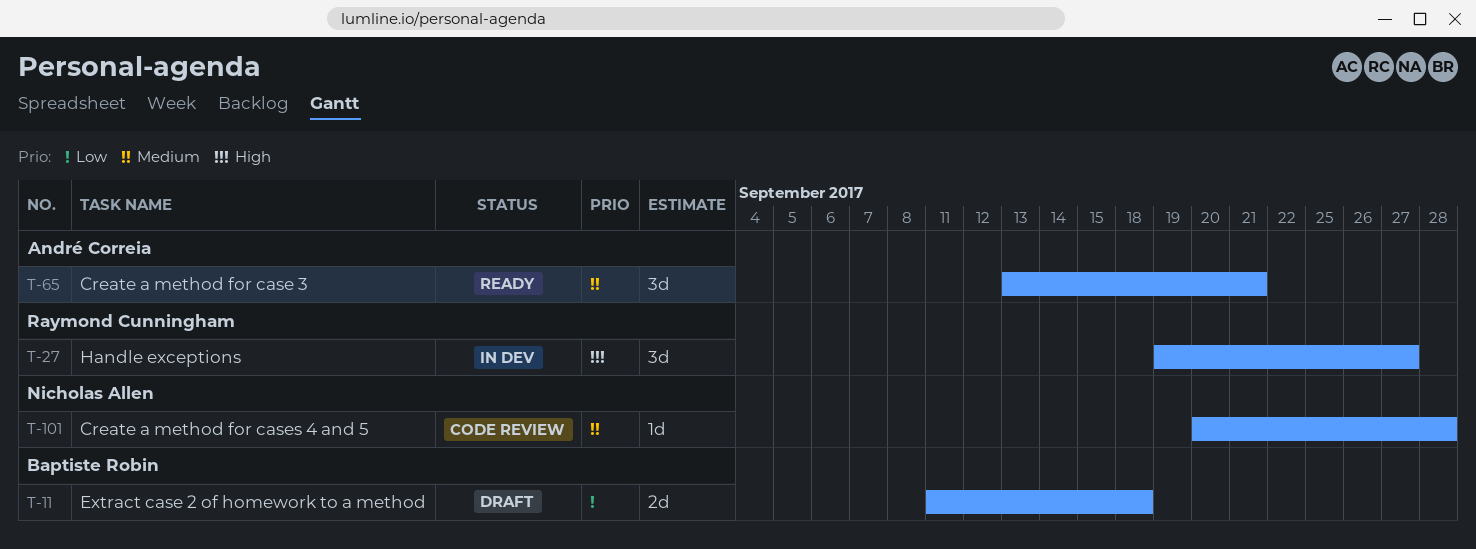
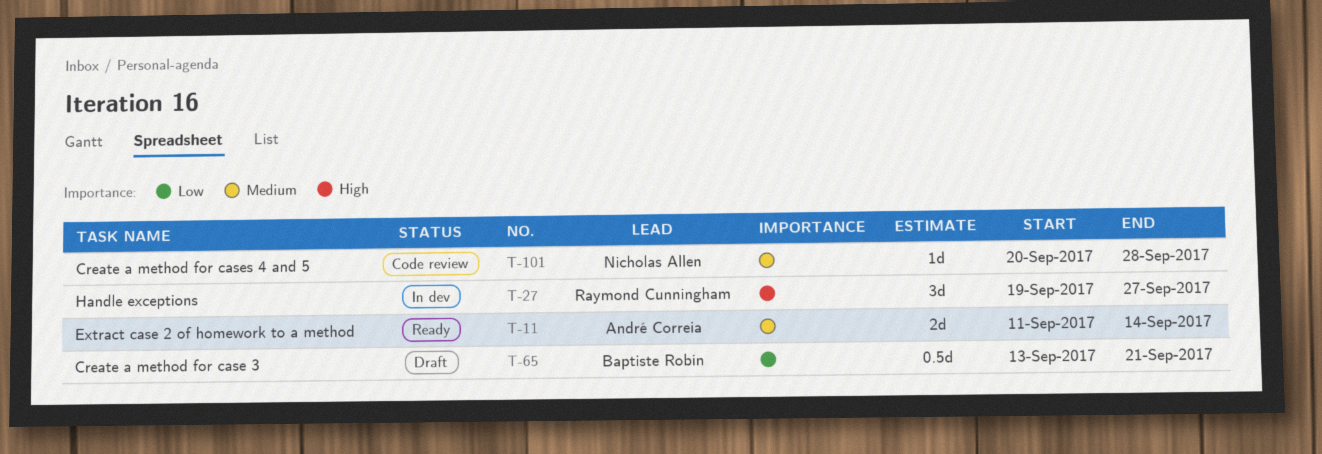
T-11, status: Draft -> Ready
T-11, owner: Baptiste Robin -> André Correia
T-11, priority: Low -> Medium
T-11, due: Sep 18 -> Sep 14
T-65, status: Ready -> Draft
T-65, owner: André Correia -> Baptiste Robin
T-65, priority: Medium -> Low
T-65, estimate: 3d -> 0.5d

